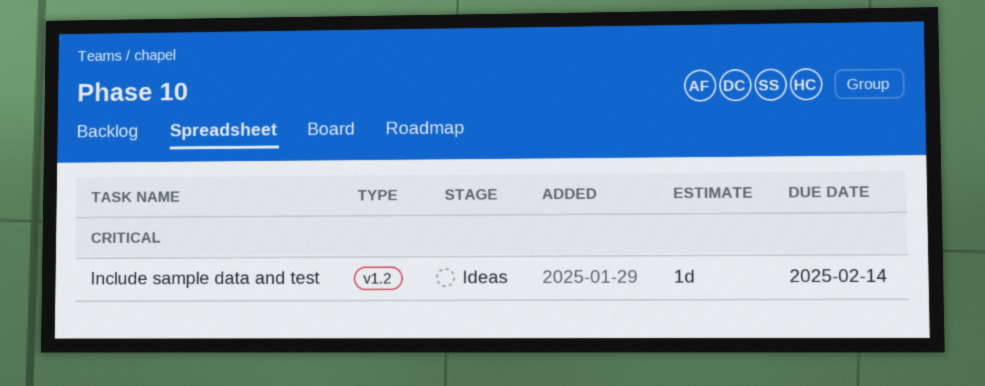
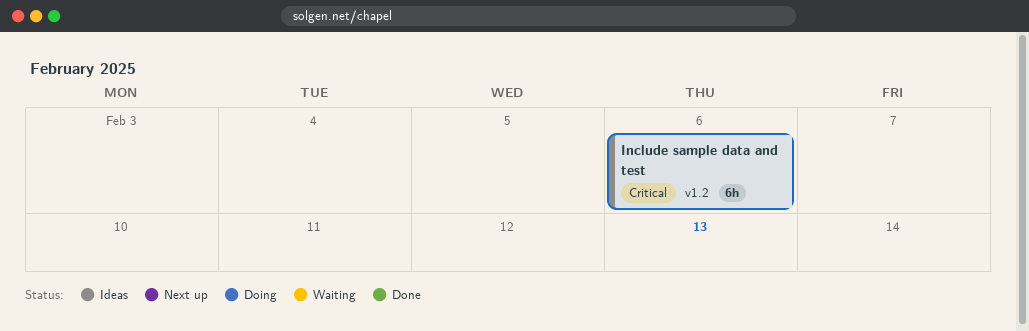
Include sample data and test, estimate: 1d -> 6h
Include sample data and test, due: Feb 14 -> Feb 6

